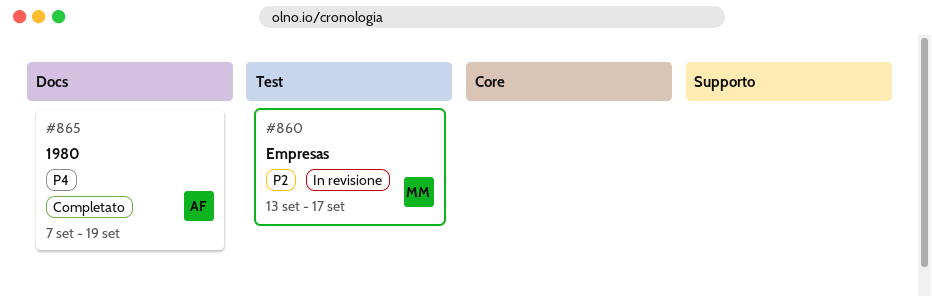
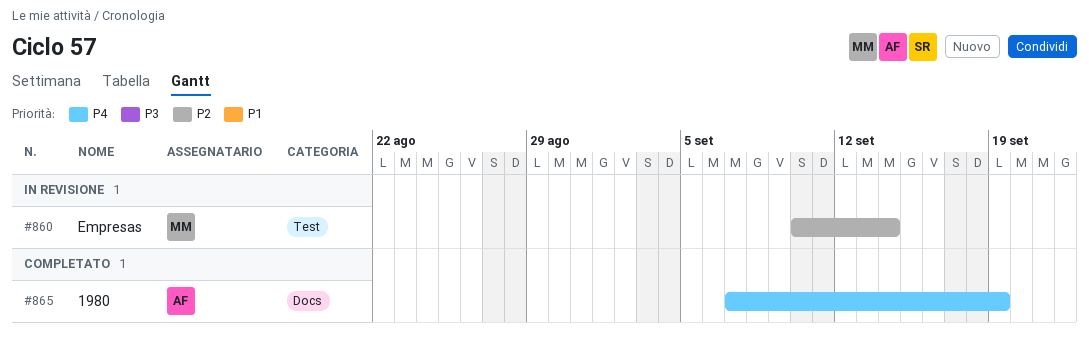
#860, start: Sep 13 -> Sep 10
#860, due: Sep 17 -> Sep 14

